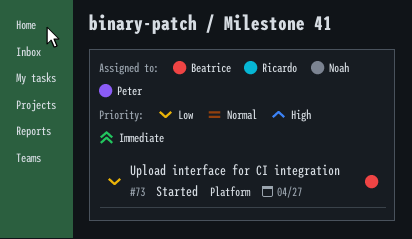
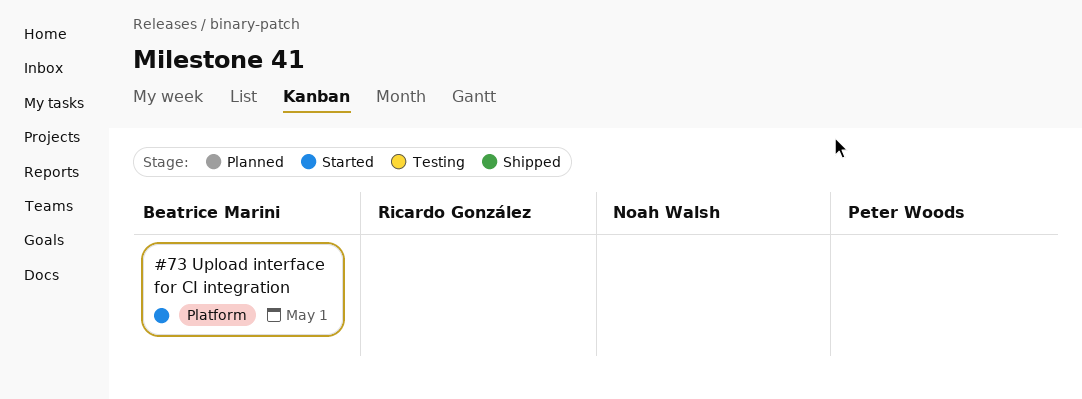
#73, due: Apr 27 -> May 1

